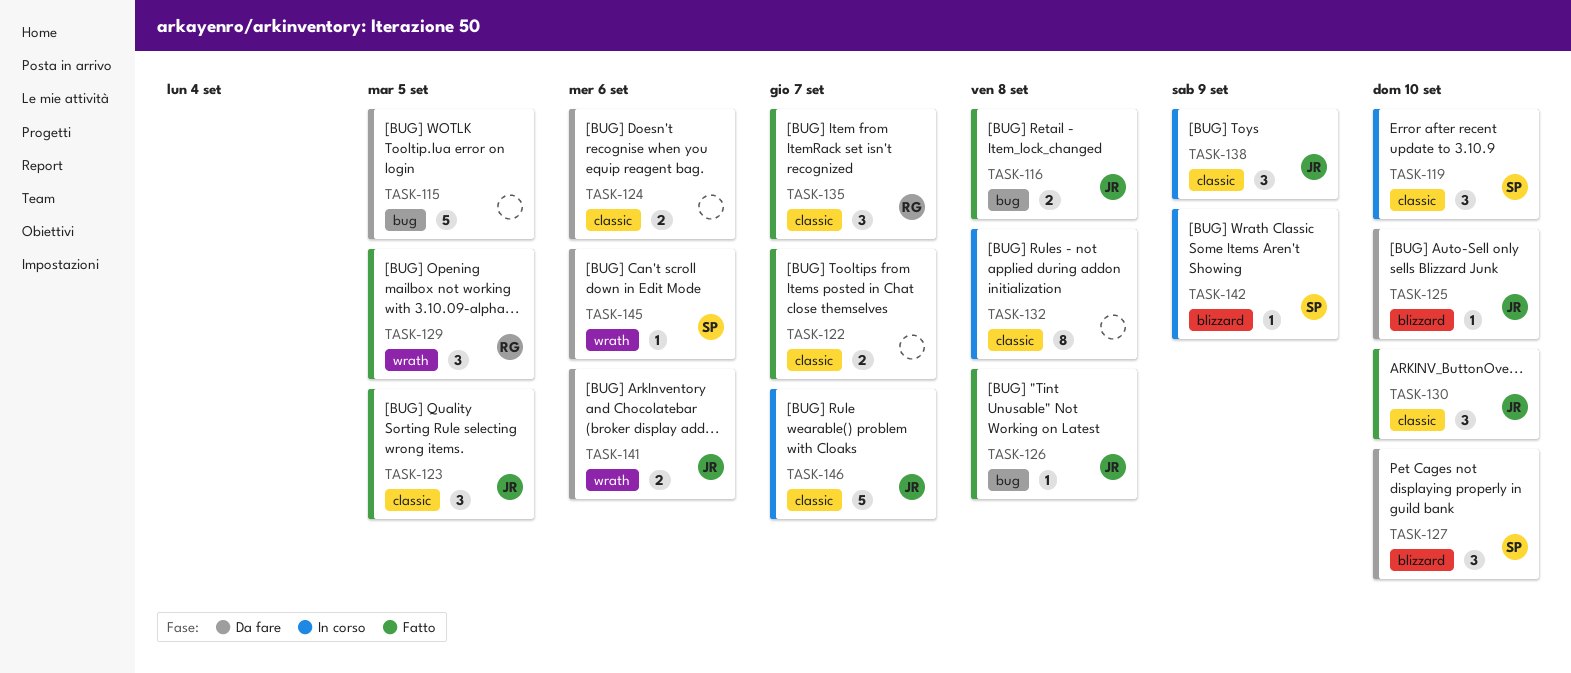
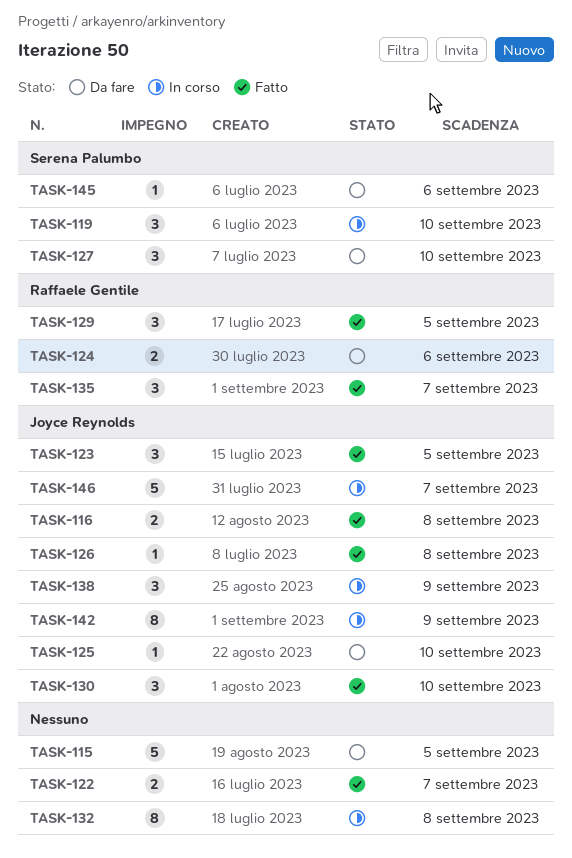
TASK-124, owner: none -> Raffaele Gentile
TASK-141: present -> none
TASK-142, owner: Serena Palumbo -> Joyce Reynolds
TASK-142, estimate: 1 -> 8

